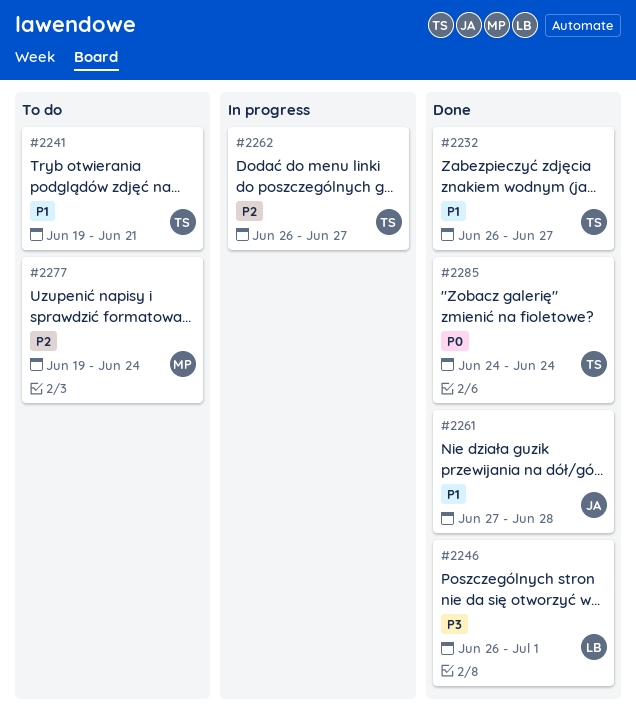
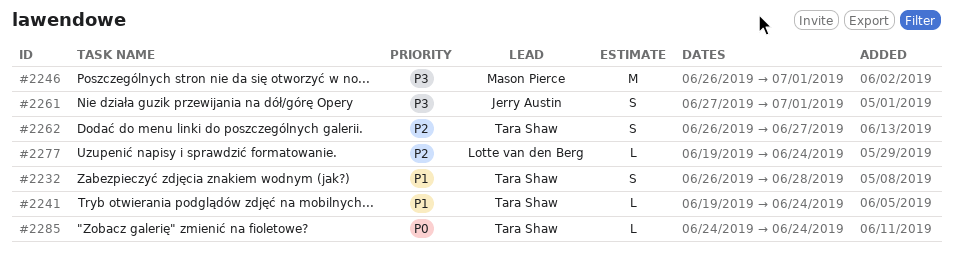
#2232, due: Jun 27 -> Jun 28
#2241, due: Jun 21 -> Jun 24
#2246, owner: Lotte van den Berg -> Mason Pierce
#2261, priority: P1 -> P3
#2261, due: Jun 28 -> Jul 1
#2277, owner: Mason Pierce -> Lotte van den Berg

